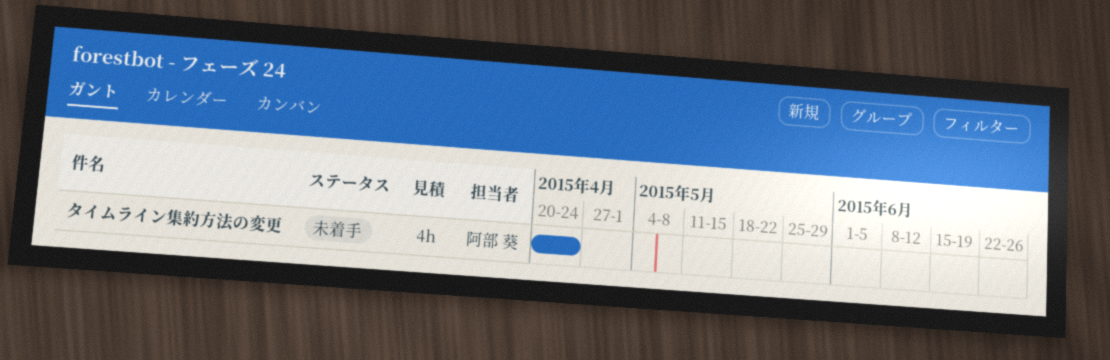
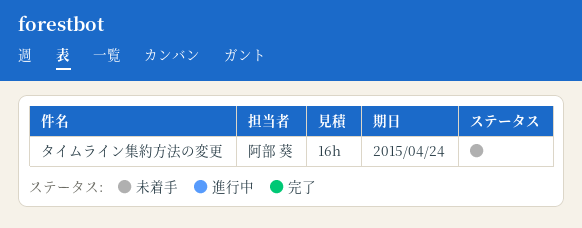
タイムライン集約方法の変更, estimate: 4h -> 16h

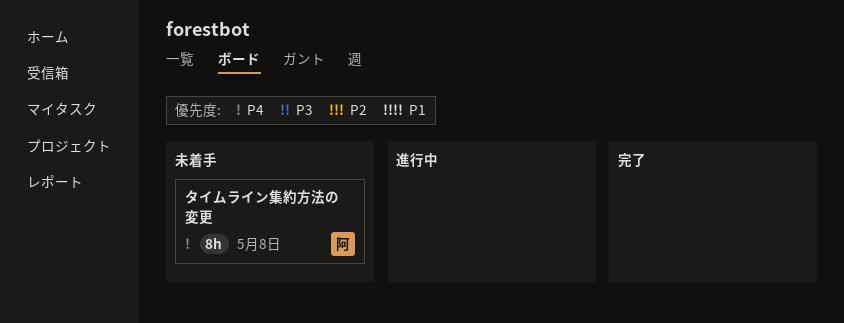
タイムライン集約方法の変更, estimate: 16h -> 8h
タイムライン集約方法の変更, due: Apr 24 -> May 8

